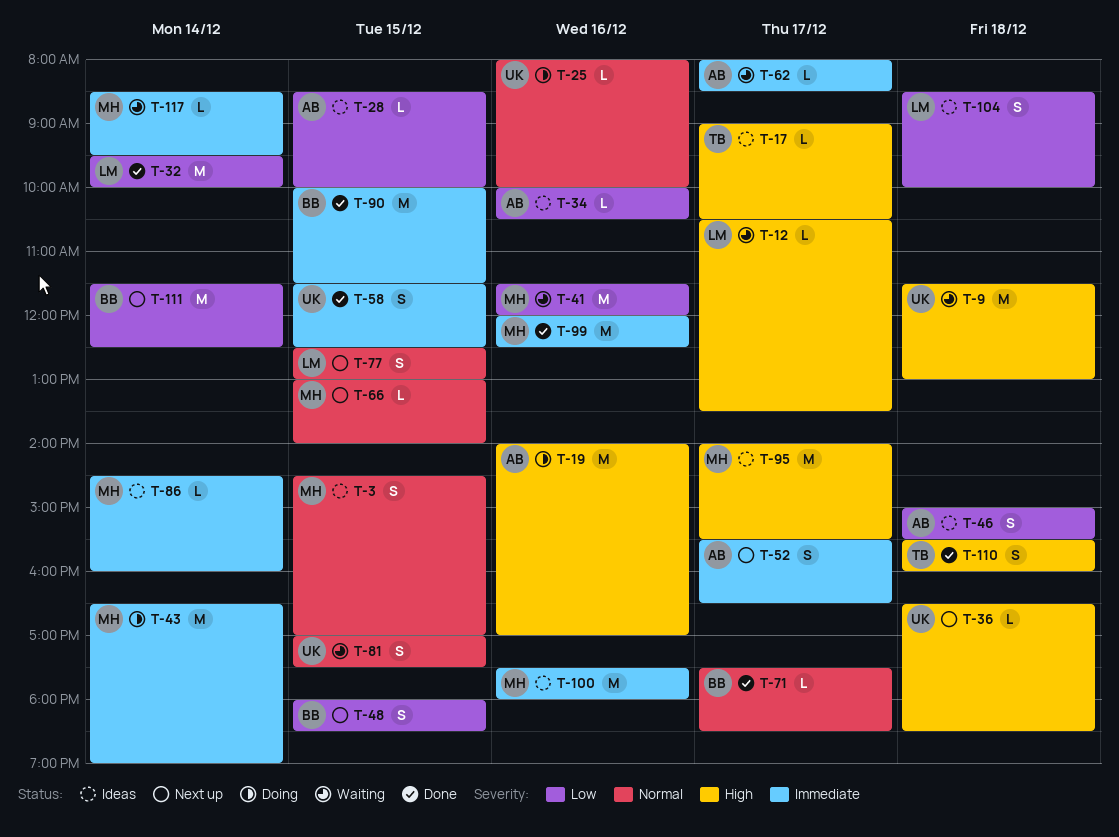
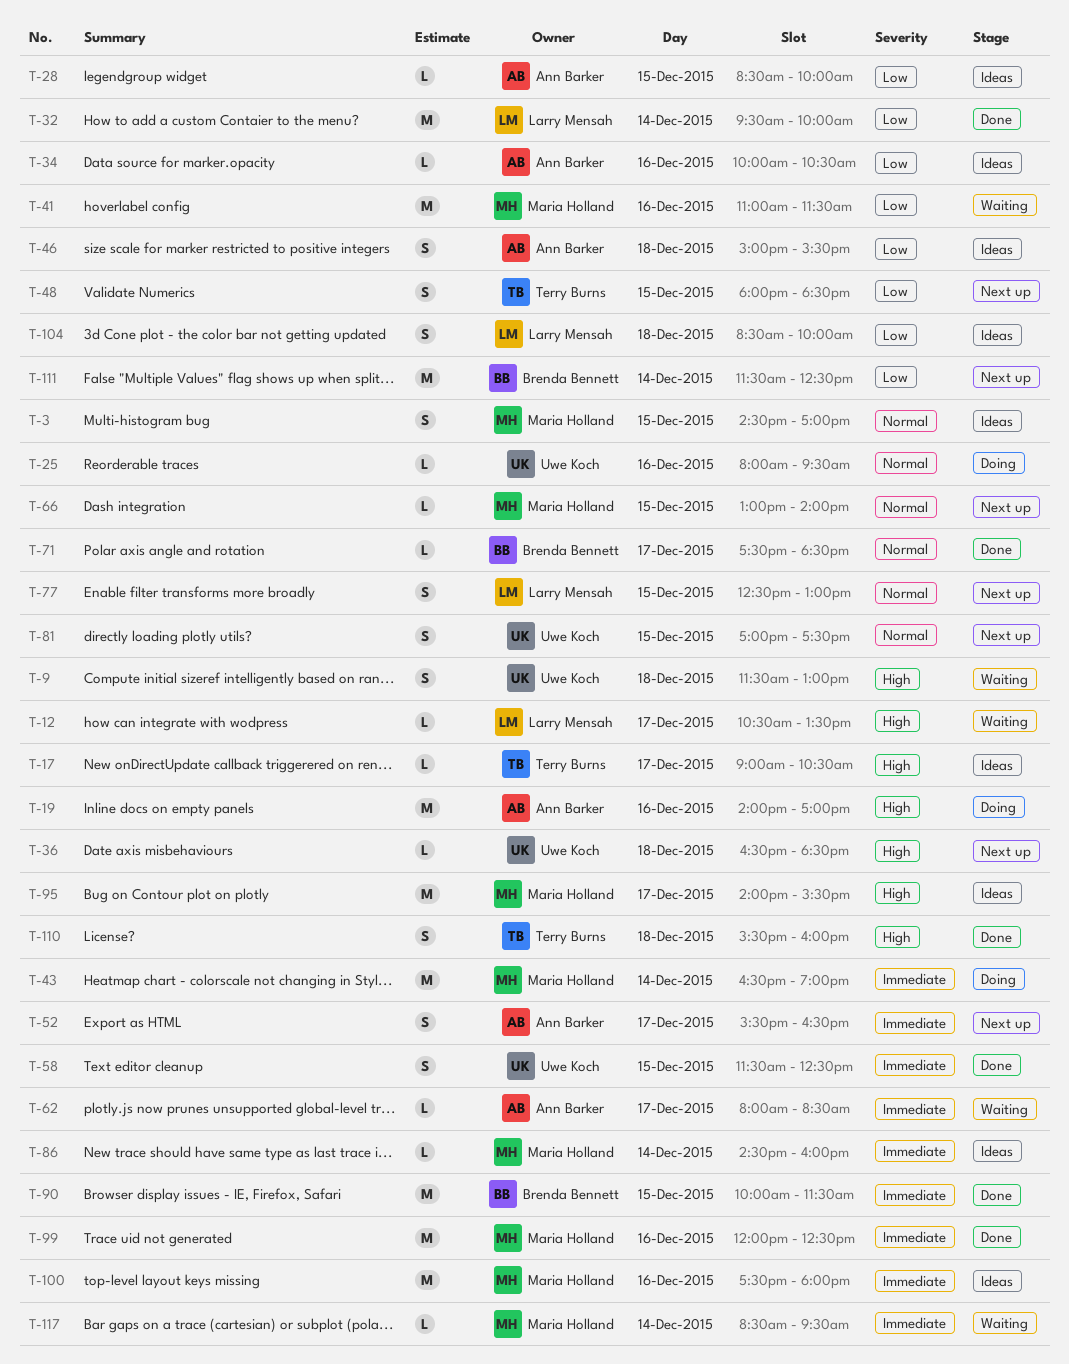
T-9, estimate: M -> S
T-25, ends: 10:00 -> 09:30
T-41, begins: 11:30 -> 11:00
T-41, ends: 12:00 -> 11:30
T-48, owner: Brenda Bennett -> Terry Burns
T-81, status: Waiting -> Next up

